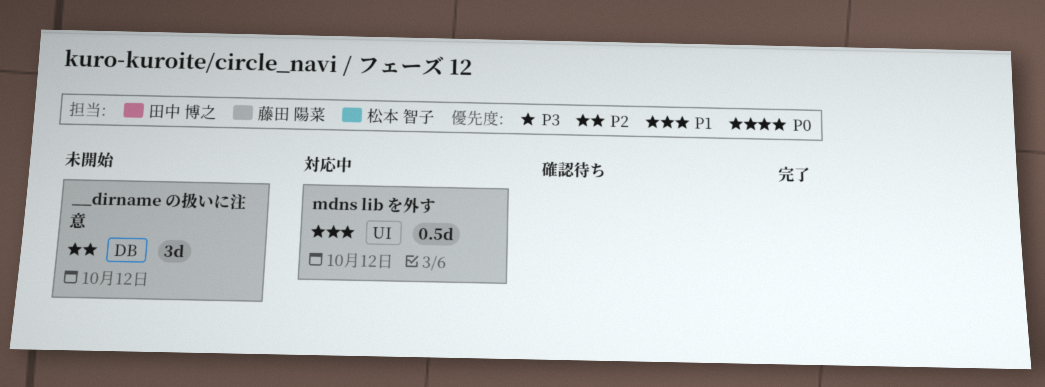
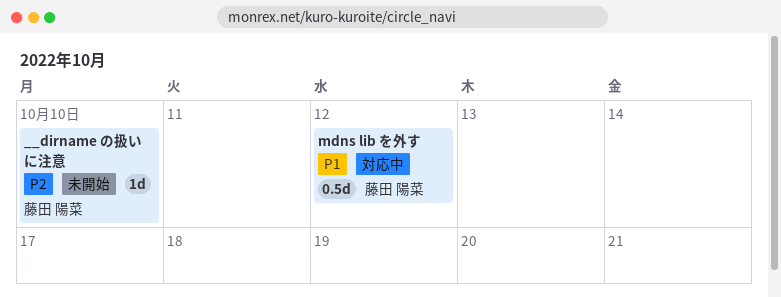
__dirname の扱いに注意, estimate: 3d -> 1d
__dirname の扱いに注意, due: Oct 12 -> Oct 10

